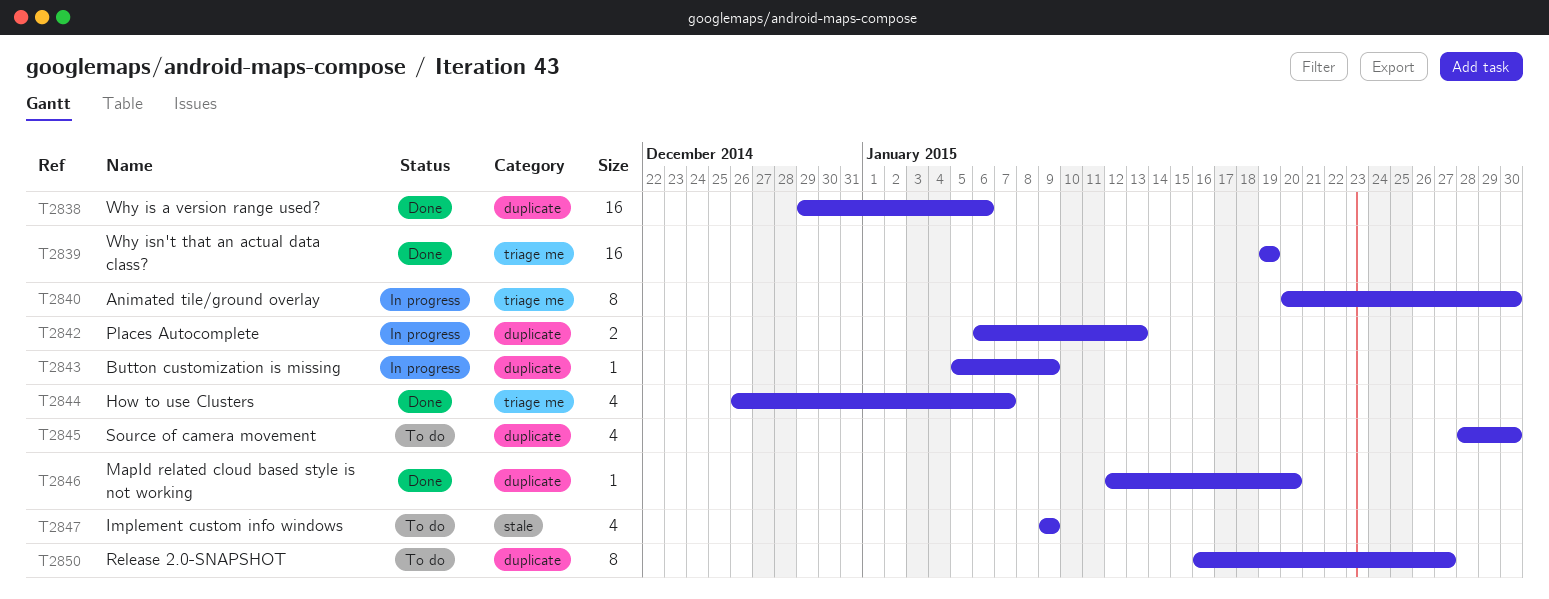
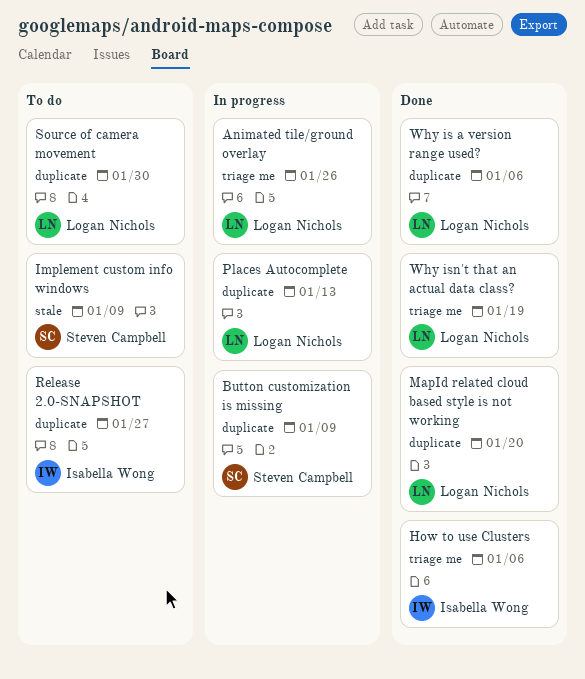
Animated tile/ground overlay, due: Jan 30 -> Jan 26
How to use Clusters, due: Jan 7 -> Jan 6

